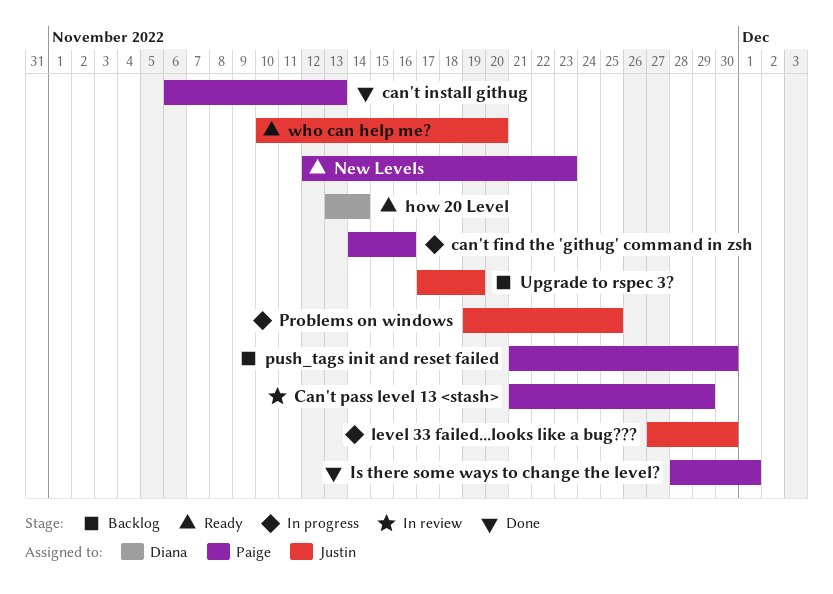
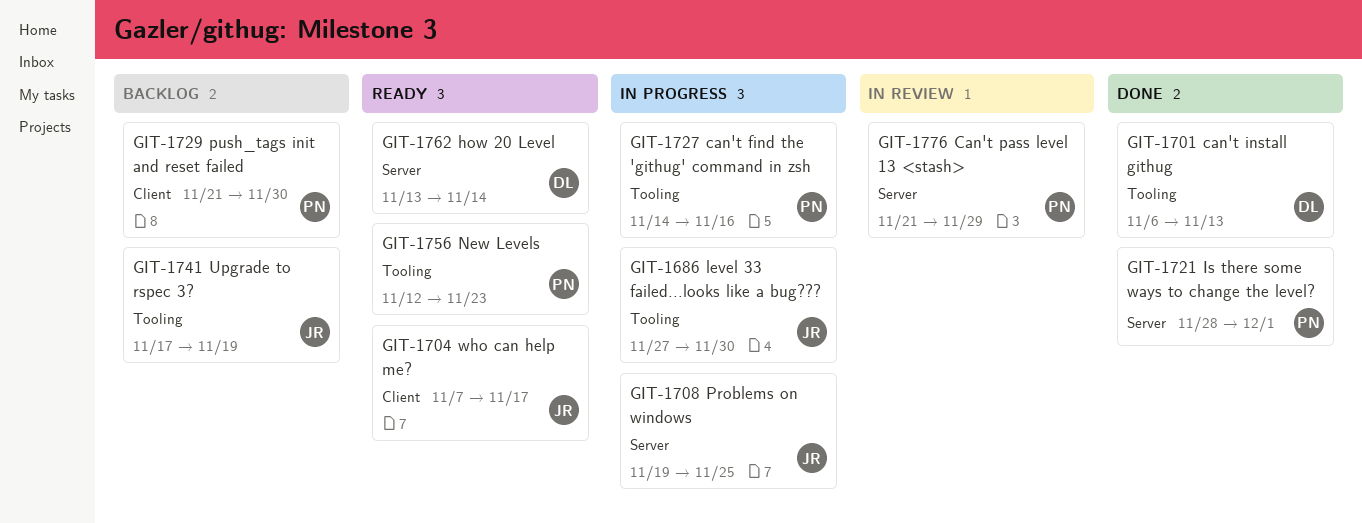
can't install githug, owner: Paige -> Diana
who can help me?, start: Nov 10 -> Nov 7
who can help me?, due: Nov 20 -> Nov 17

